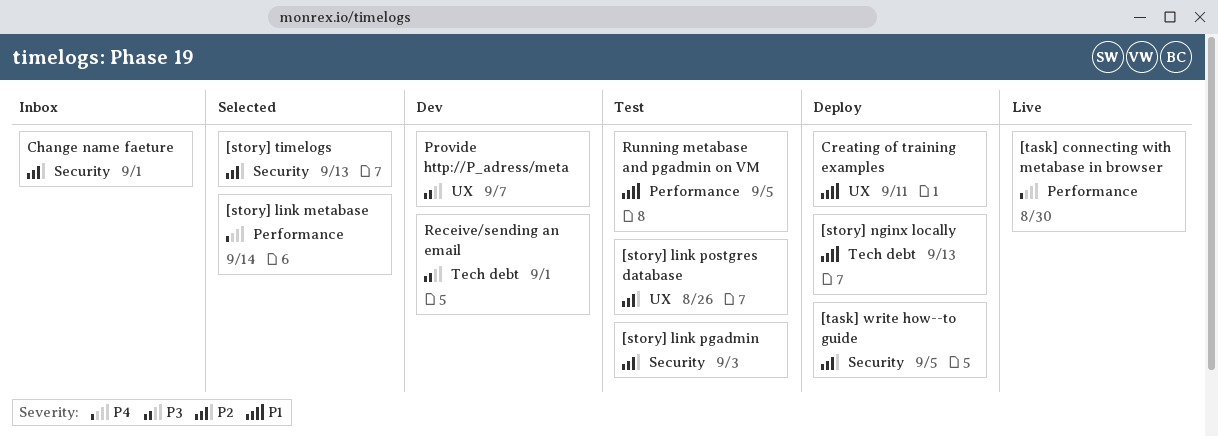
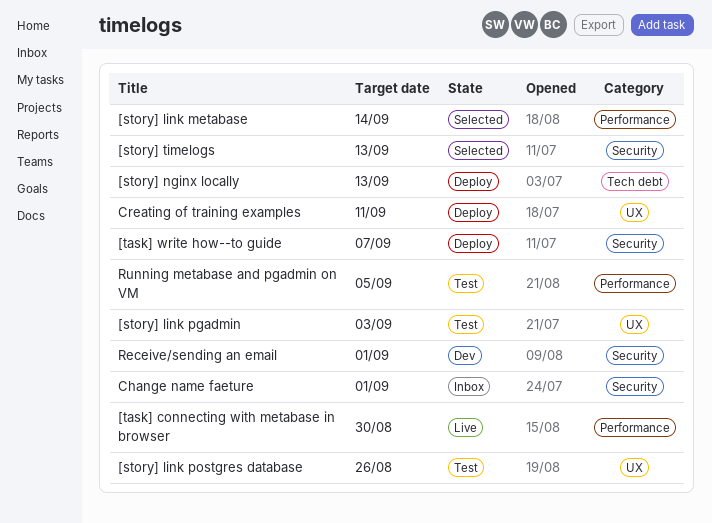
[story] link pgadmin, label: Security -> UX
[task] write how--to guide, due: Sep 5 -> Sep 7
Provide http://P_adress/meta: present -> none
Receive/sending an email, label: Tech debt -> Security

